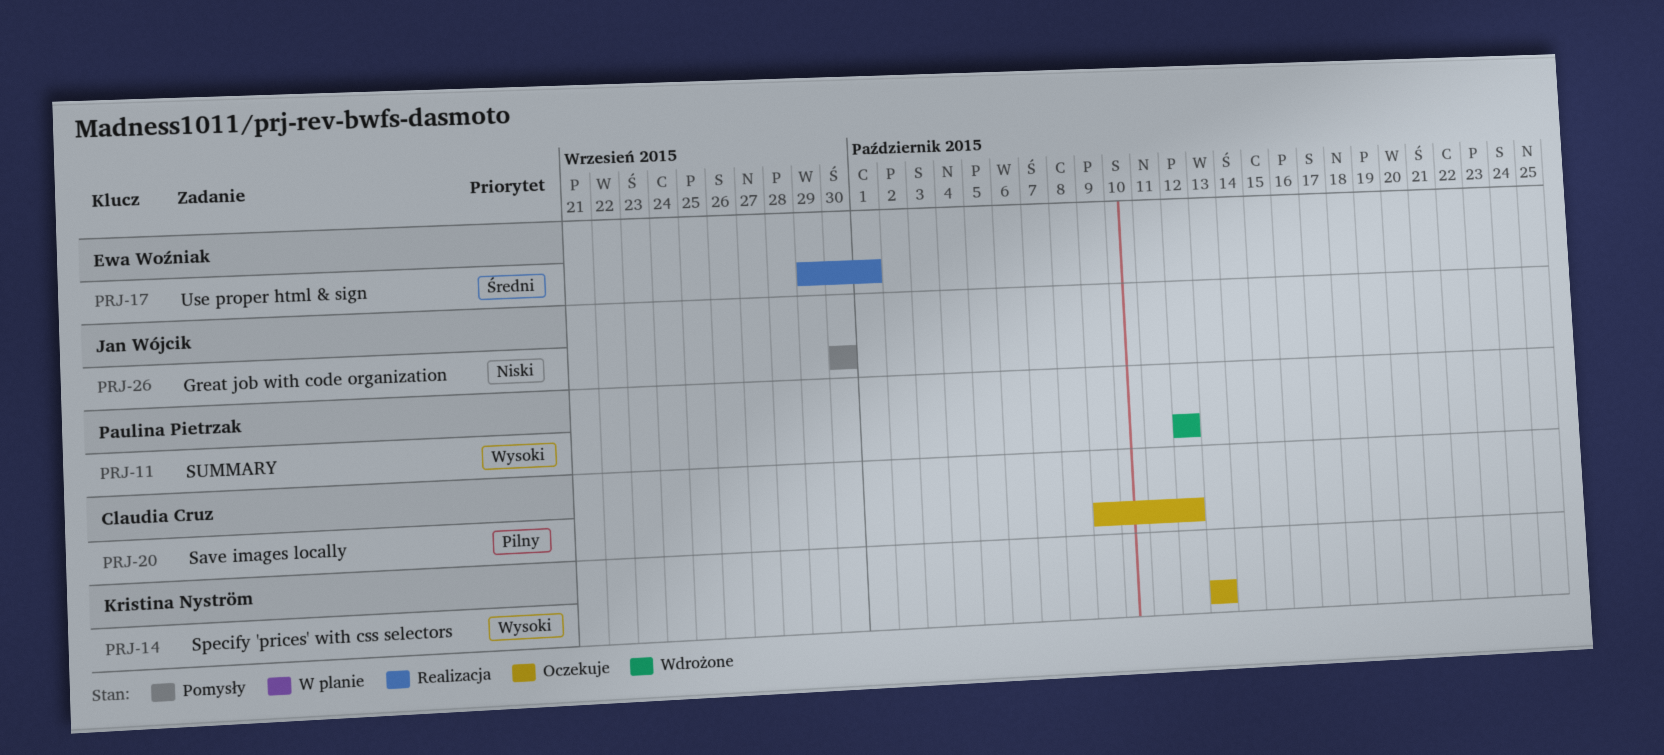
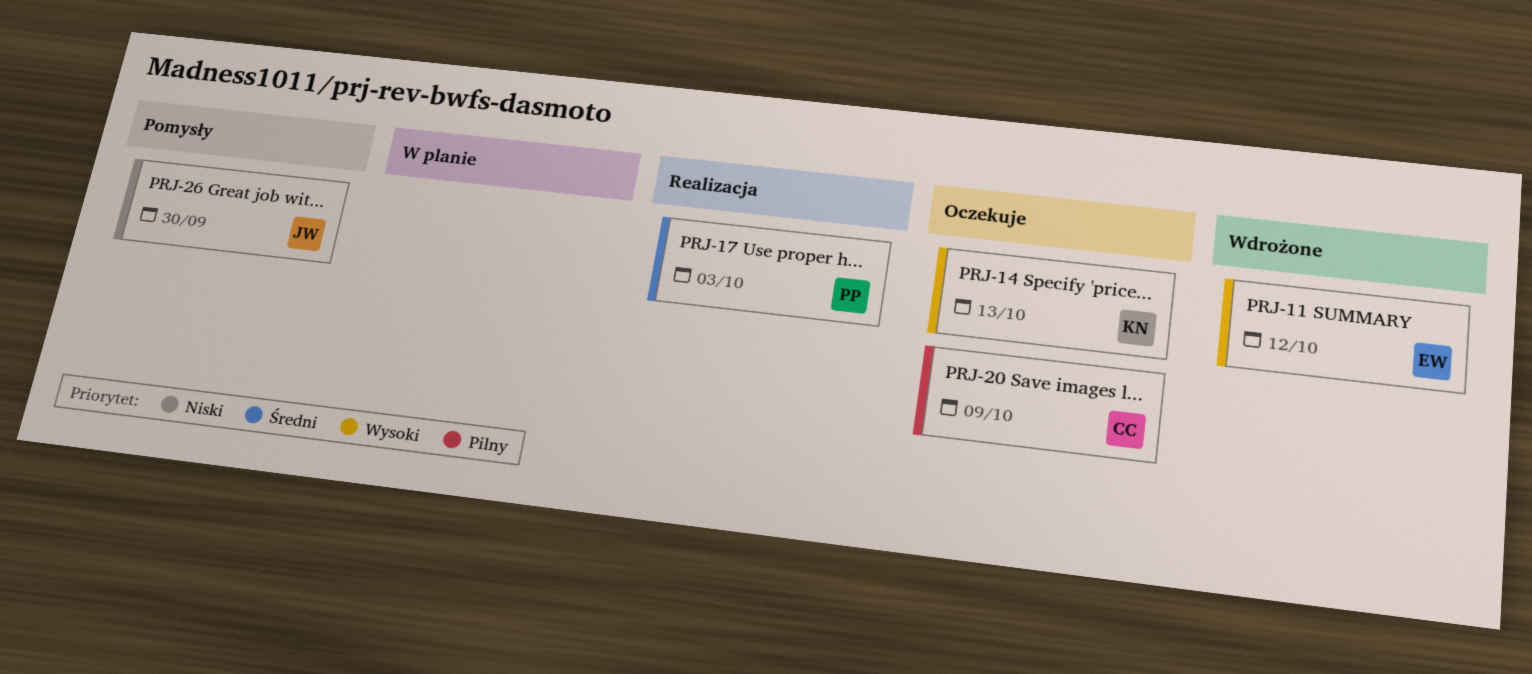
PRJ-11, owner: Paulina Pietrzak -> Ewa Woźniak
PRJ-17, owner: Ewa Woźniak -> Paulina Pietrzak
PRJ-17, due: Oct 1 -> Oct 3
PRJ-20, due: Oct 12 -> Oct 9

